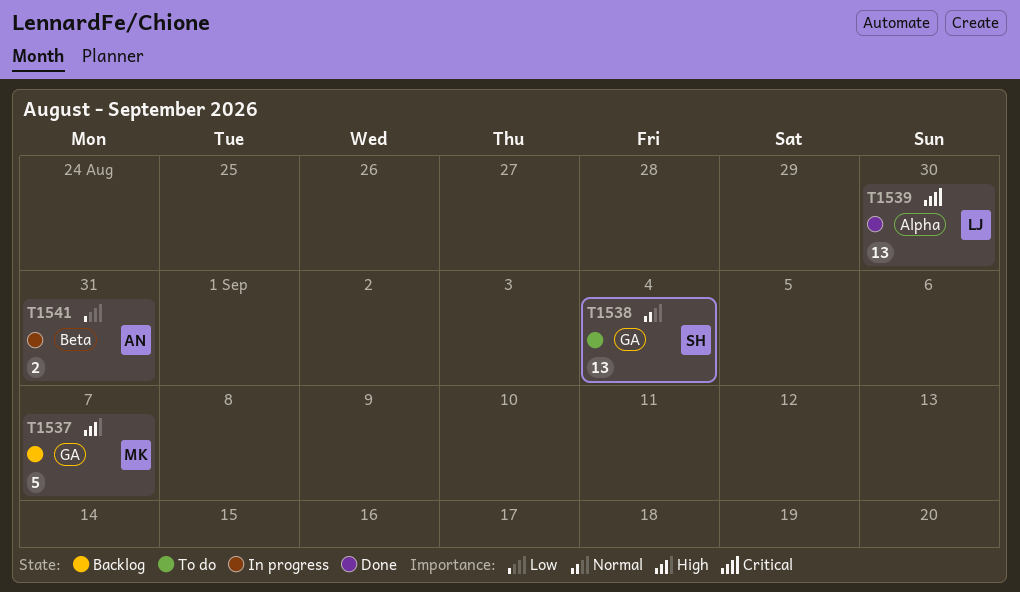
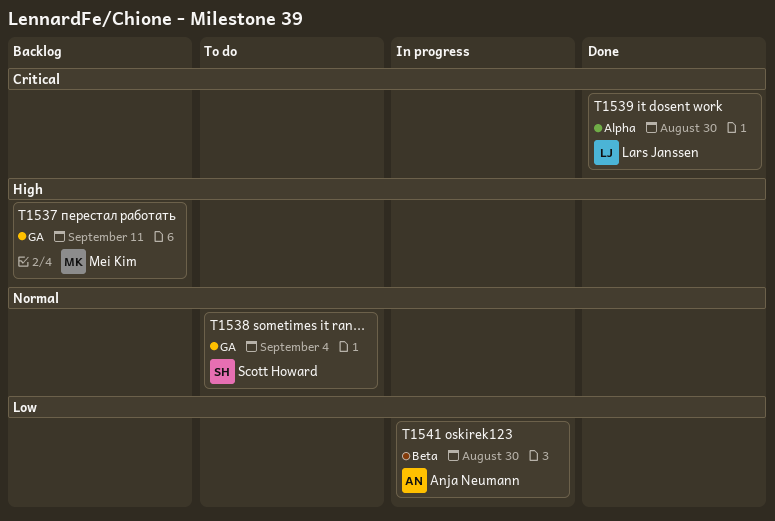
T1537, due: Sep 7 -> Sep 11
T1541, due: Aug 31 -> Aug 30

